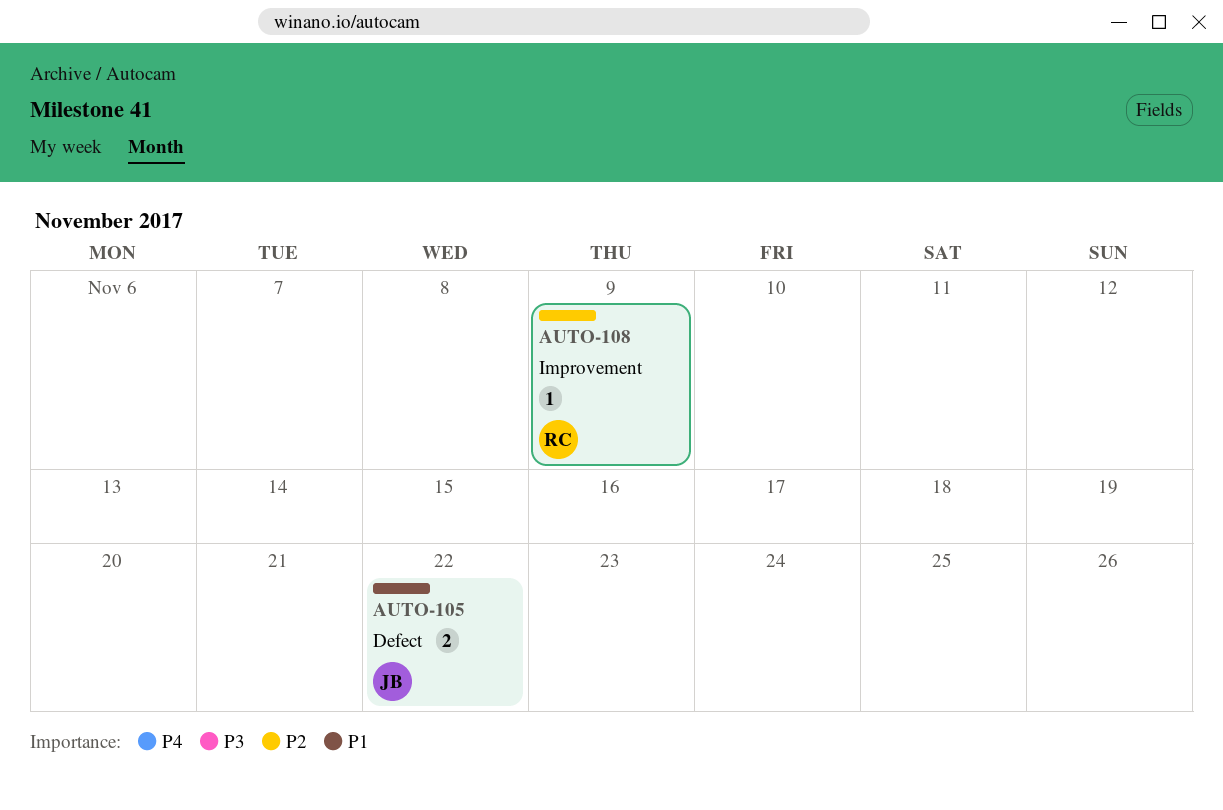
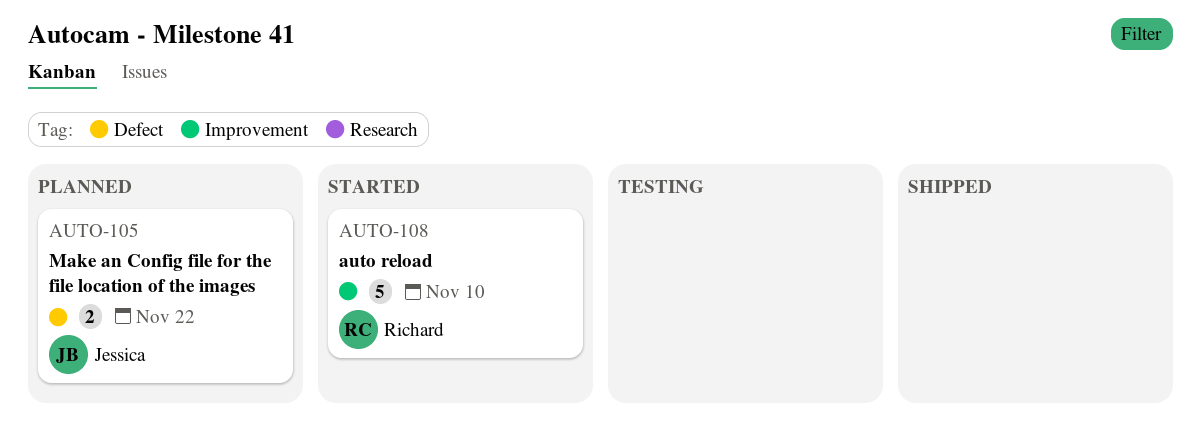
AUTO-108, estimate: 1 -> 5
AUTO-108, due: Nov 9 -> Nov 10

